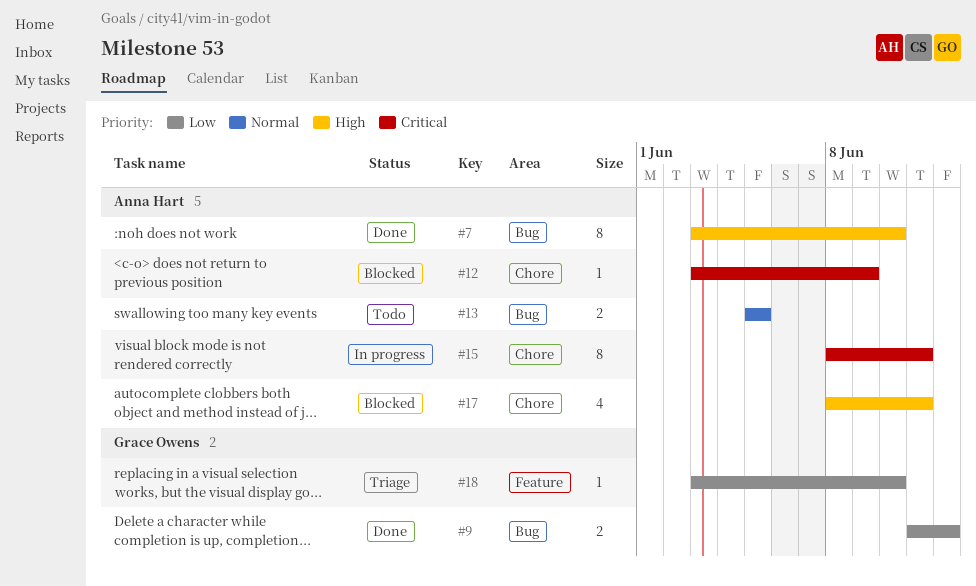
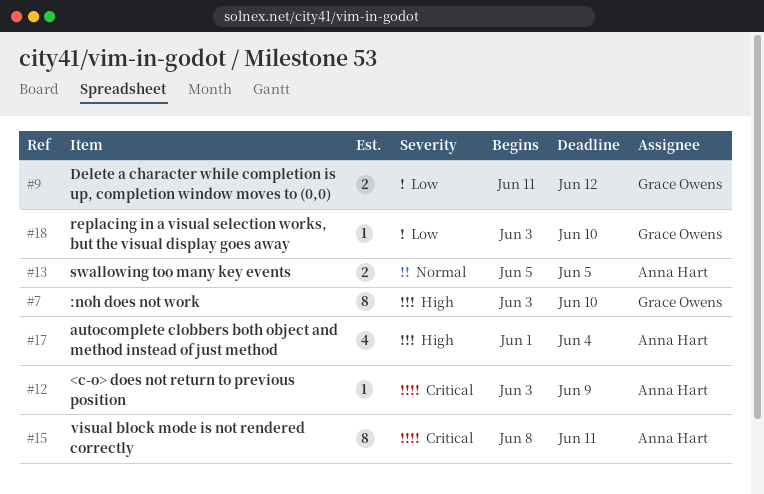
#7, owner: Anna Hart -> Grace Owens
#17, start: Jun 8 -> Jun 1
#17, due: Jun 11 -> Jun 4

